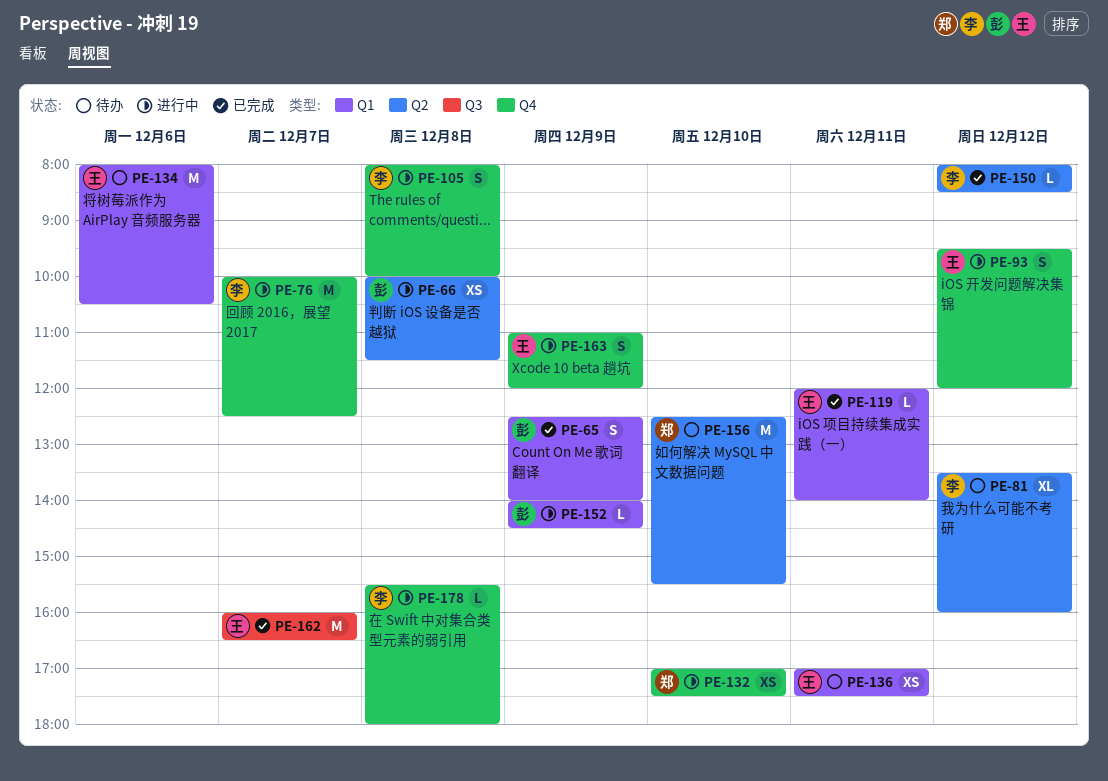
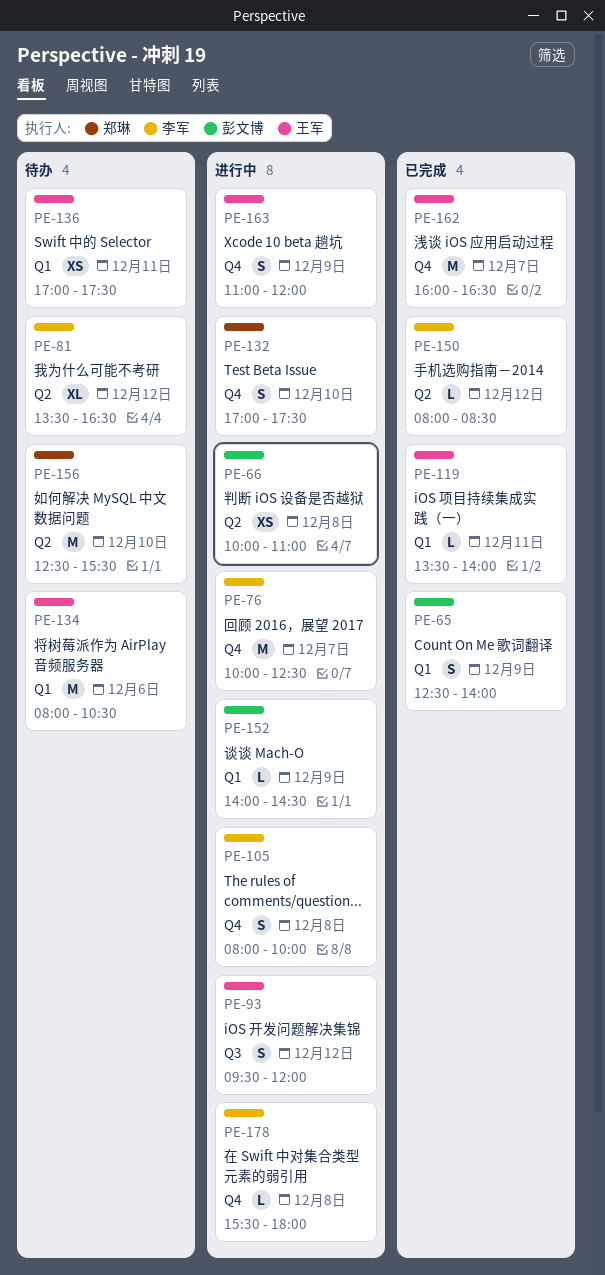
PE-66, ends: 11:30 -> 11:00
PE-81, ends: 16:00 -> 16:30
PE-93, label: Q4 -> Q3
PE-119, begins: 12:00 -> 13:30
PE-132, estimate: XS -> S
PE-162, label: Q3 -> Q4

